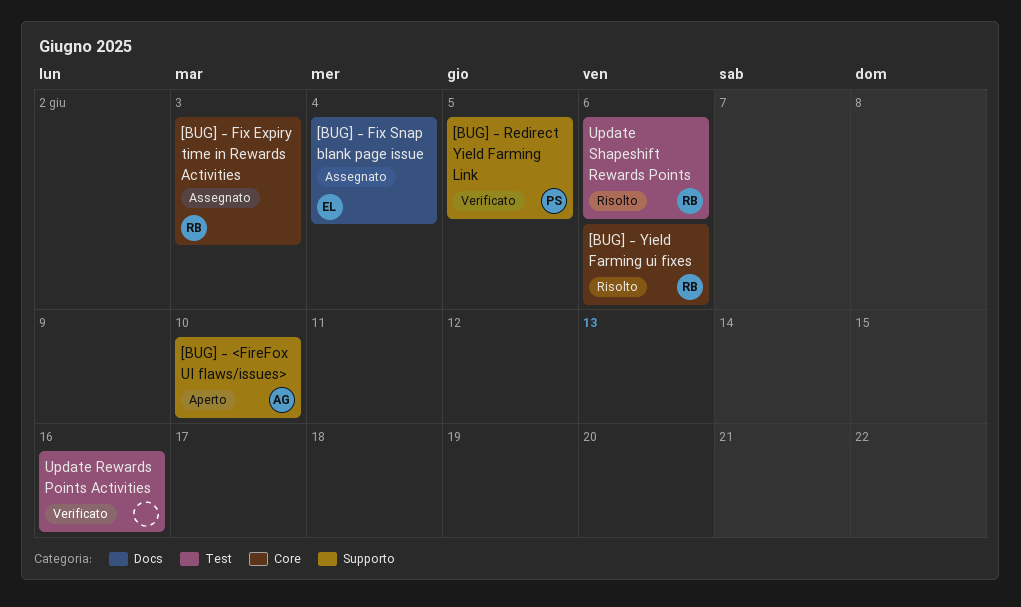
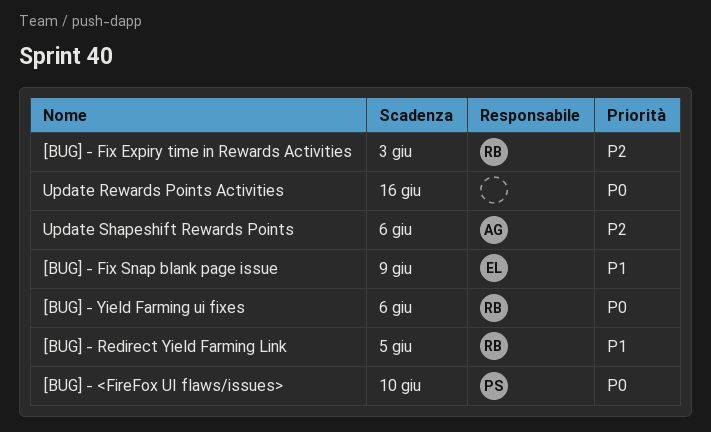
[BUG] - <FireFox UI flaws/issues>, owner: AG -> PS
[BUG] - Fix Snap blank page issue, due: Jun 4 -> Jun 9
[BUG] - Redirect Yield Farming Link, owner: PS -> RB
Update Shapeshift Rewards Points, owner: RB -> AG

